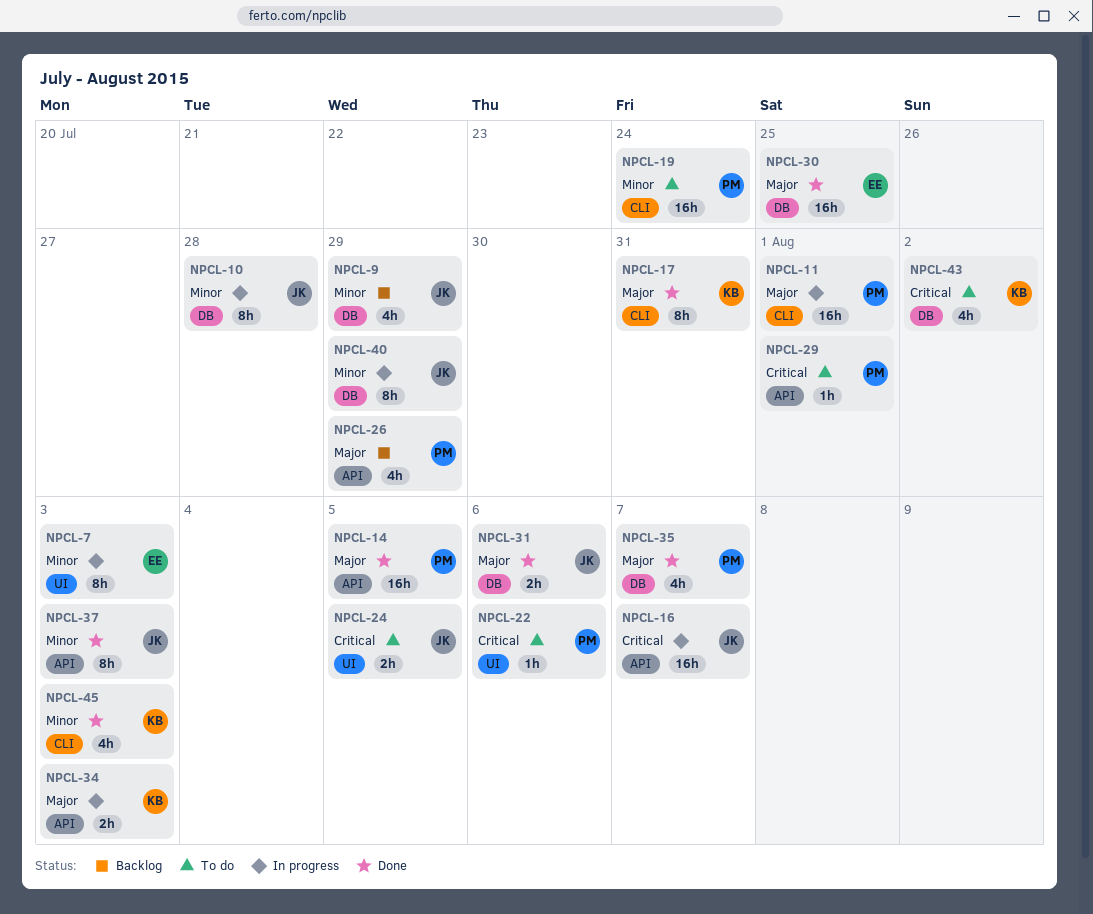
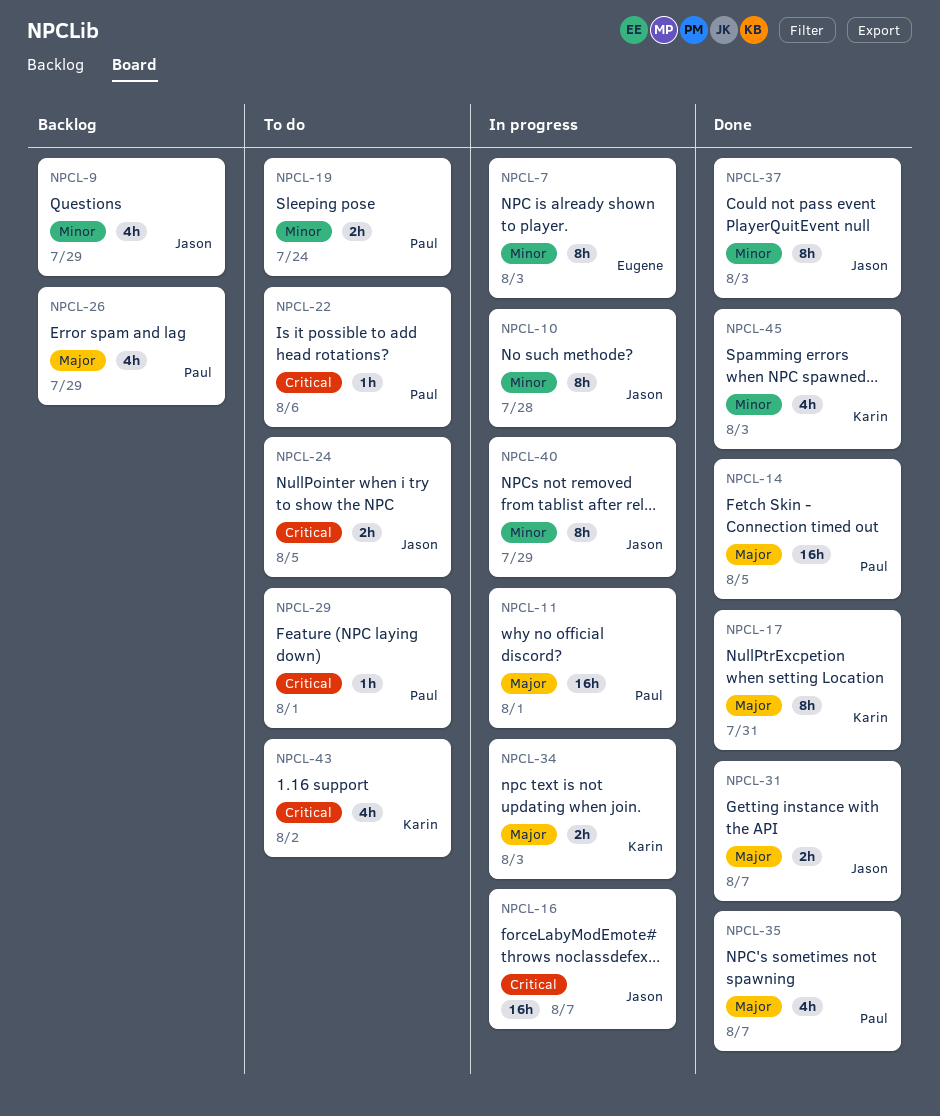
NPCL-19, estimate: 16h -> 2h
NPCL-30: present -> none
NPCL-31, due: Aug 6 -> Aug 7

